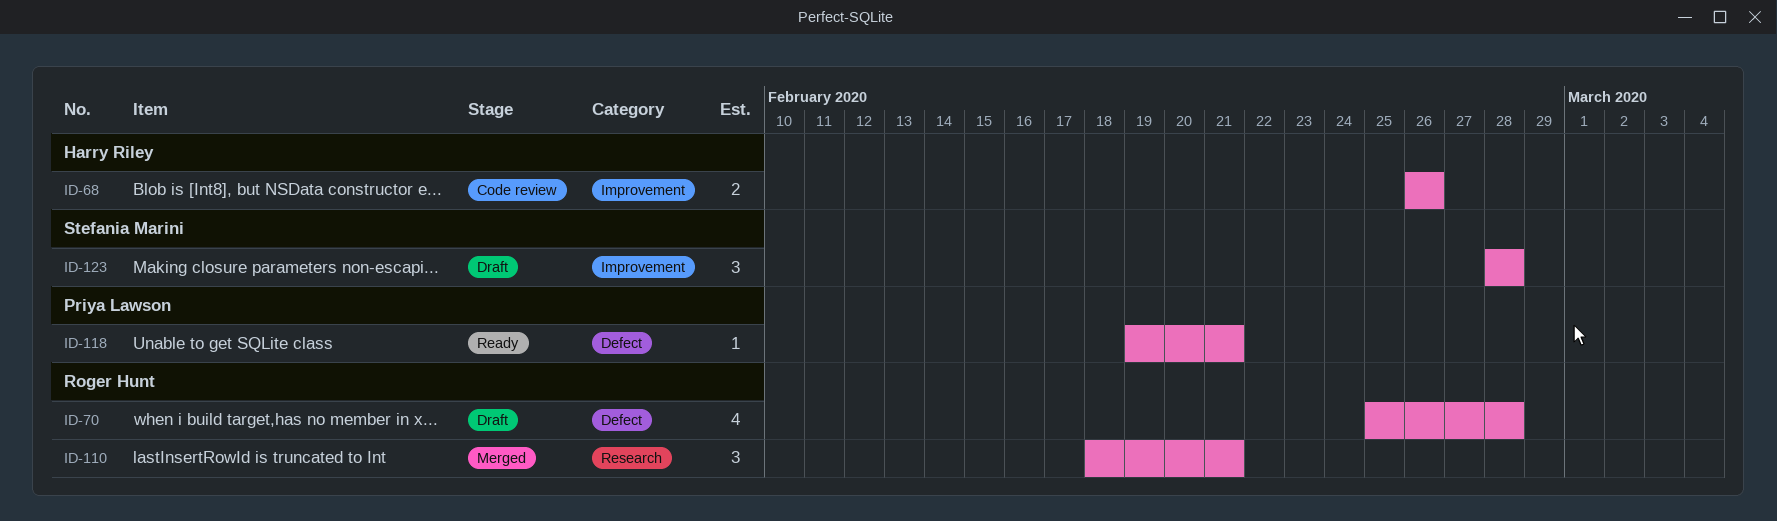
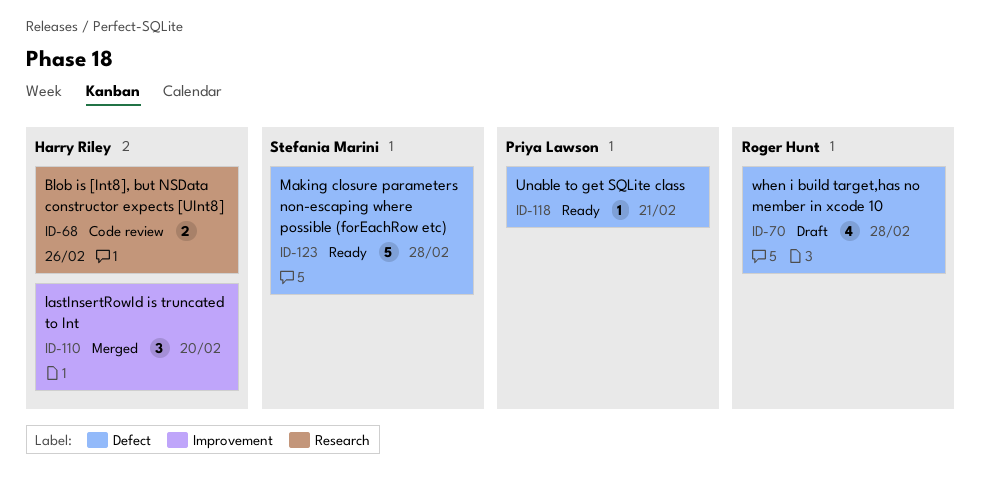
ID-68, label: Improvement -> Research
ID-110, owner: Roger Hunt -> Harry Riley
ID-110, label: Research -> Improvement
ID-110, due: Feb 21 -> Feb 20
ID-123, status: Draft -> Ready
ID-123, label: Improvement -> Defect
ID-123, estimate: 3 -> 5

